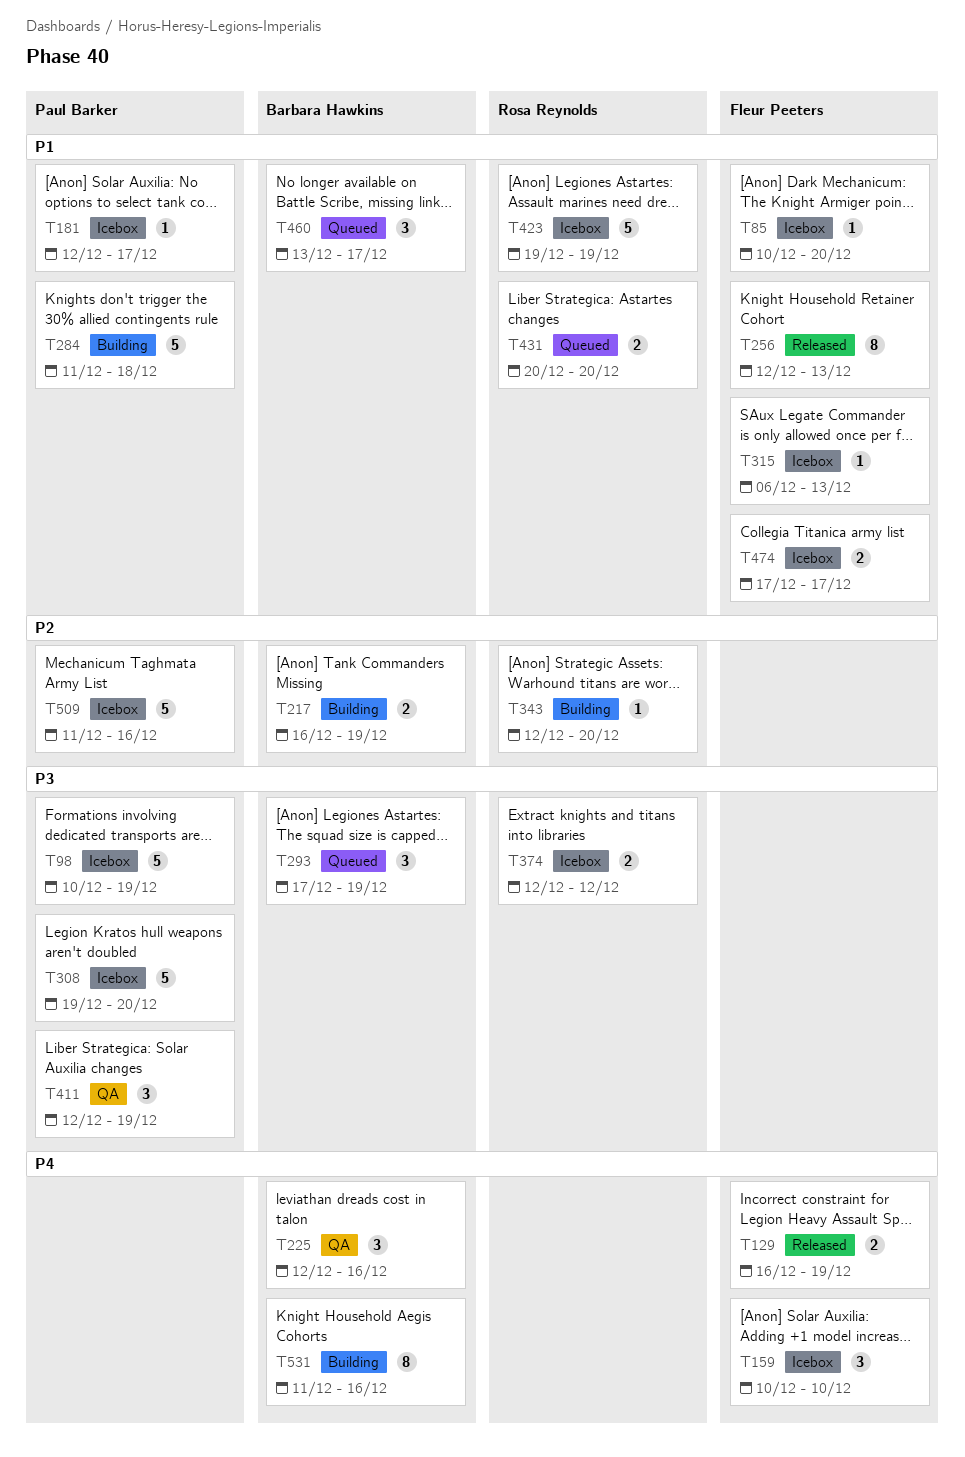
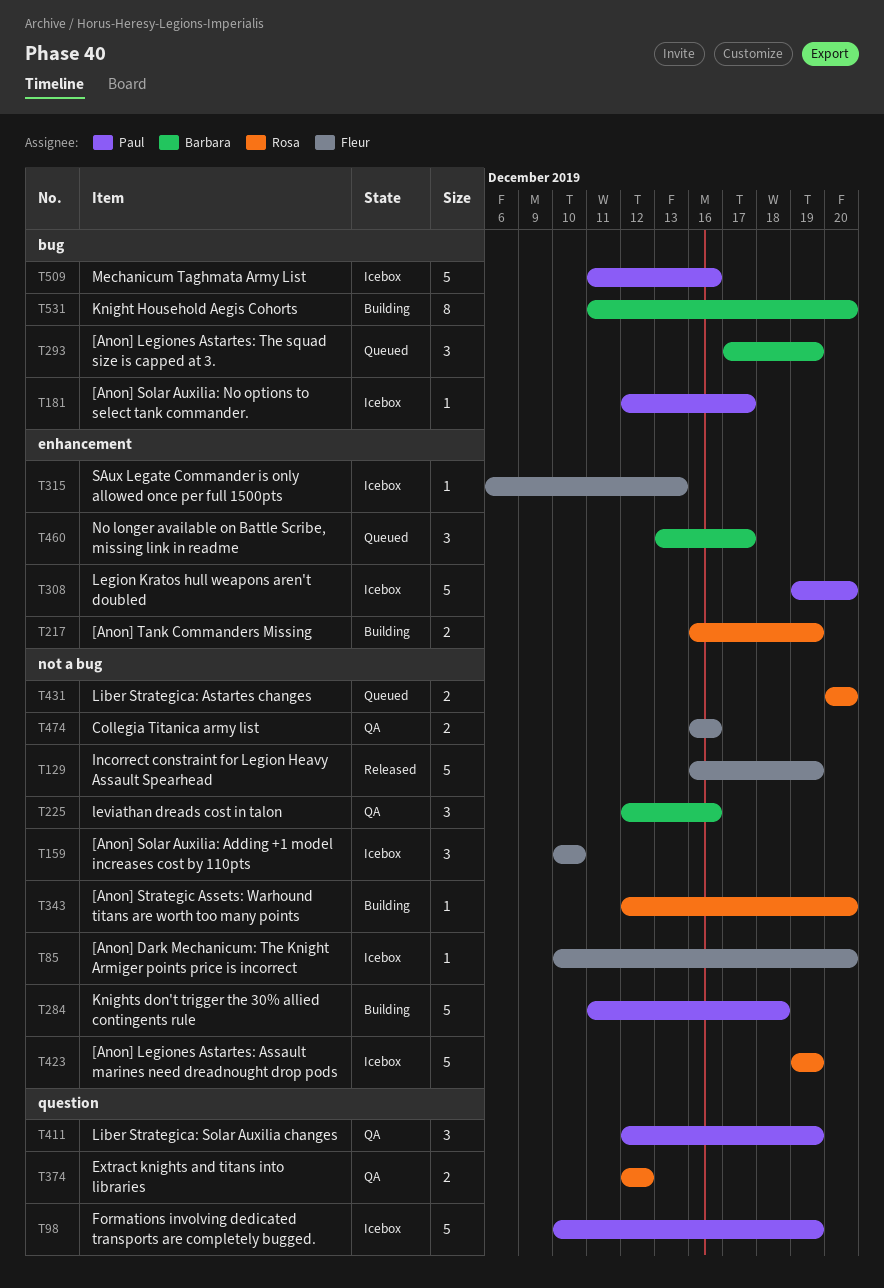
T129, estimate: 2 -> 5
T217, owner: Barbara Hawkins -> Rosa Reynolds
T256: present -> none
T374, status: Icebox -> QA
T474, status: Icebox -> QA
T474, start: Dec 17 -> Dec 16
T474, due: Dec 17 -> Dec 16
T531, due: Dec 16 -> Dec 20

